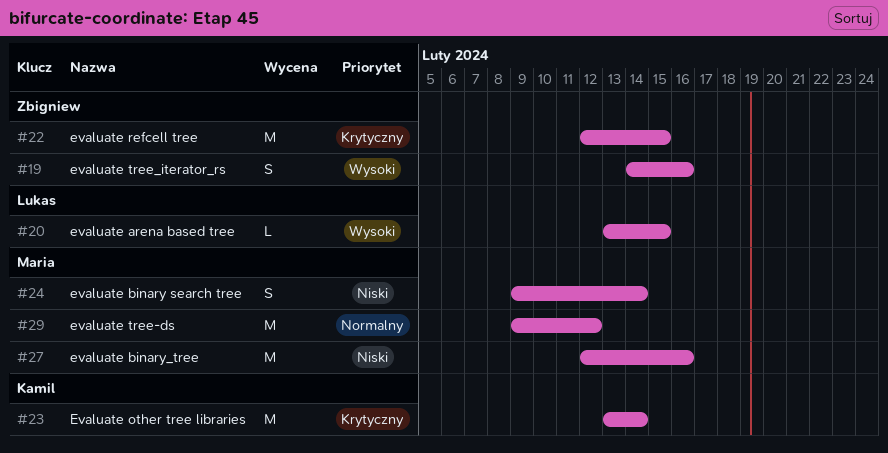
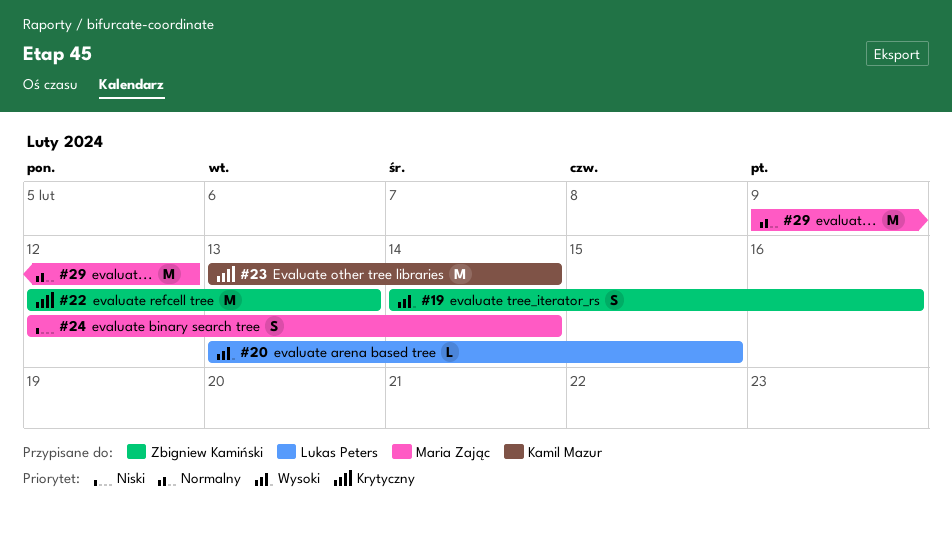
#22, due: Feb 15 -> Feb 13
#24, start: Feb 9 -> Feb 12
#27: present -> none

